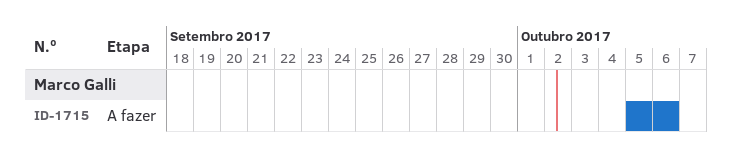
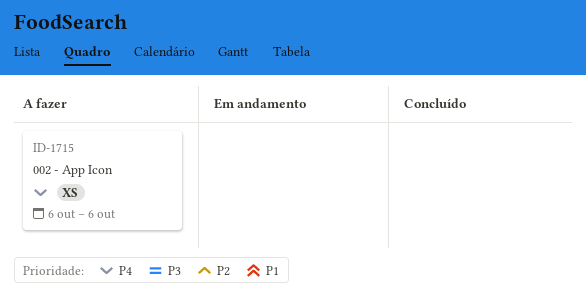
ID-1715, start: Oct 5 -> Oct 6

